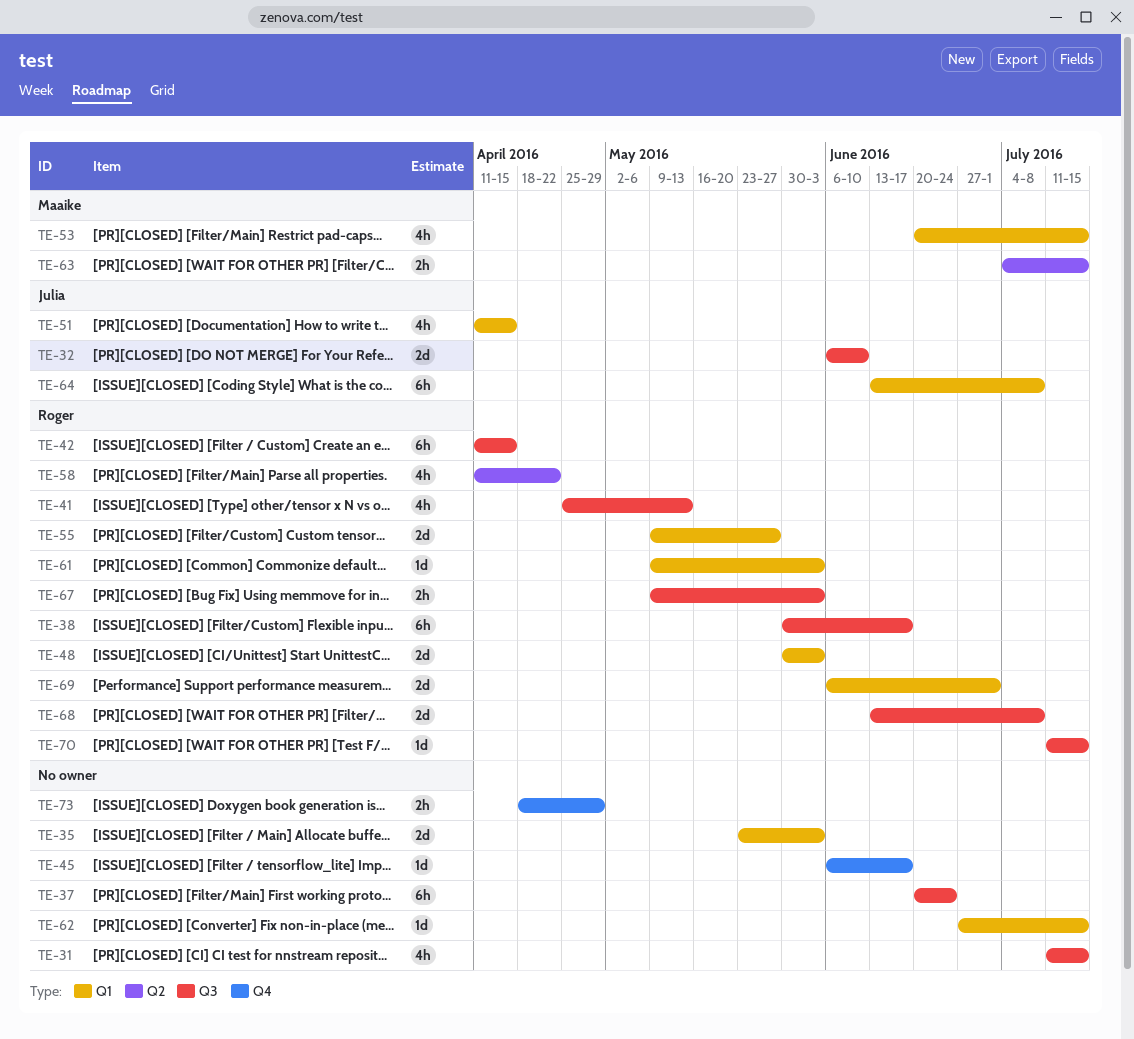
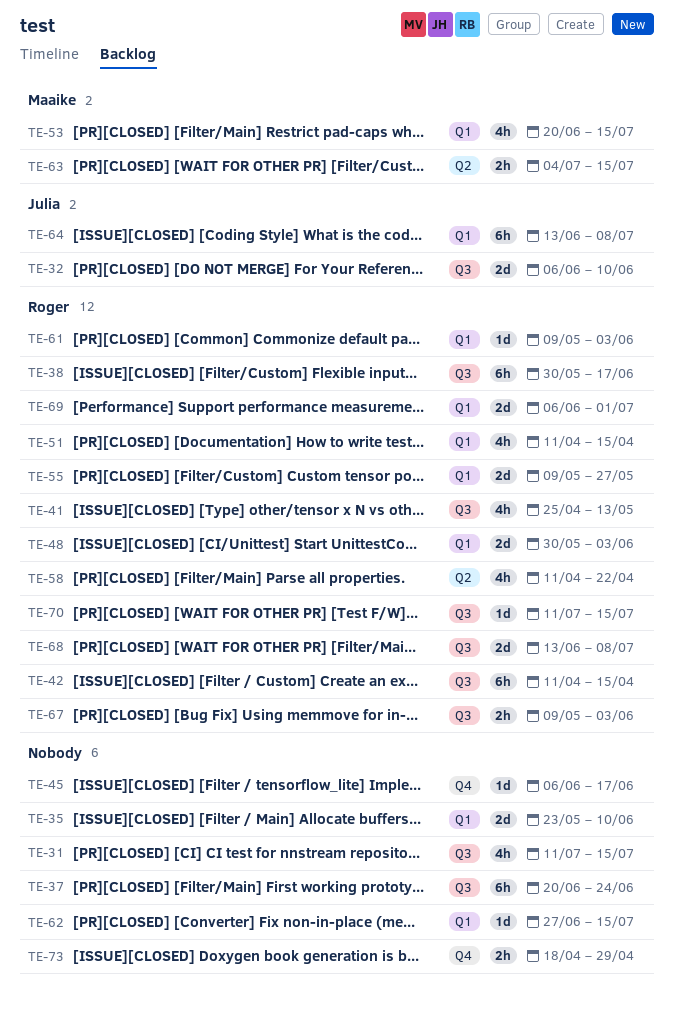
TE-35, due: Jun 3 -> Jun 10
TE-51, owner: Julia -> Roger

